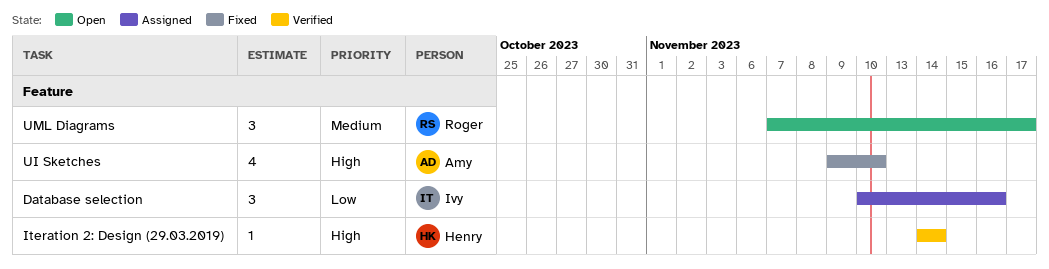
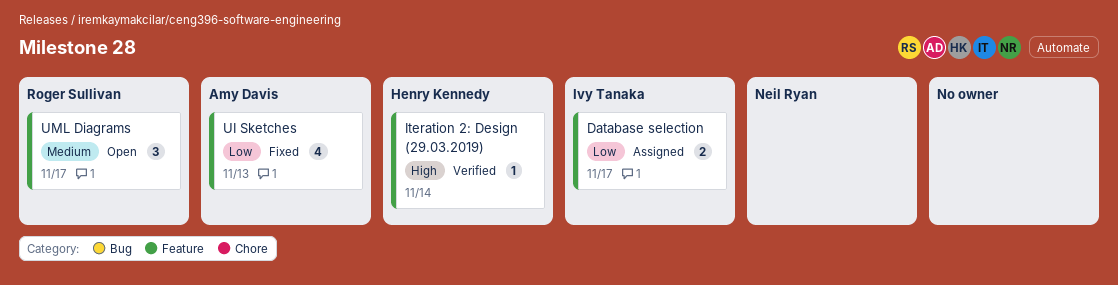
Database selection, estimate: 3 -> 2
Database selection, due: Nov 16 -> Nov 17
UI Sketches, priority: High -> Low
UI Sketches, due: Nov 10 -> Nov 13

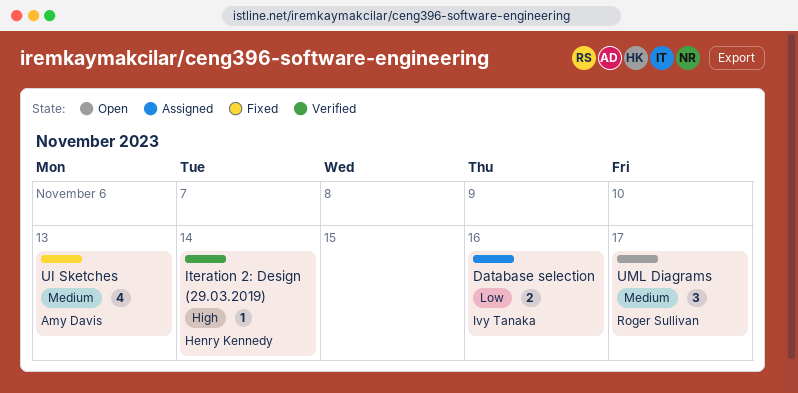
Database selection, due: Nov 17 -> Nov 16
UI Sketches, priority: Low -> Medium

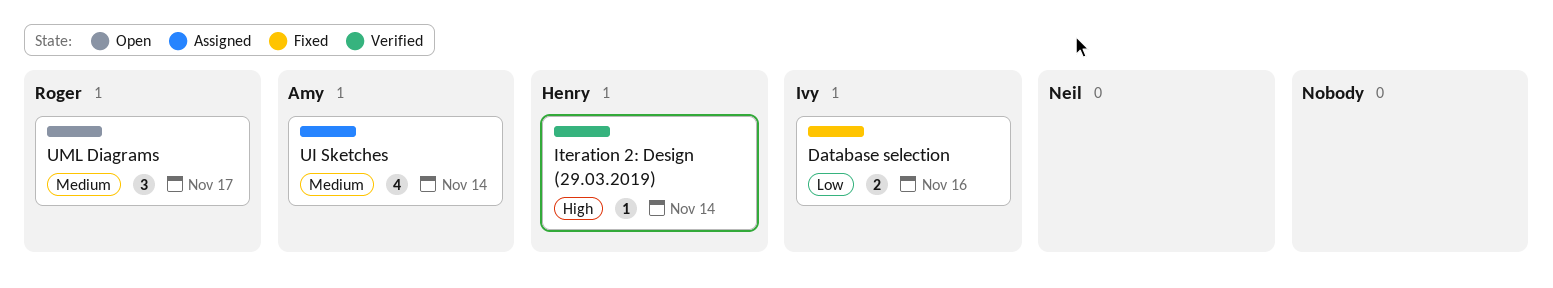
Database selection, status: Assigned -> Fixed
UI Sketches, status: Fixed -> Assigned
UI Sketches, due: Nov 13 -> Nov 14

